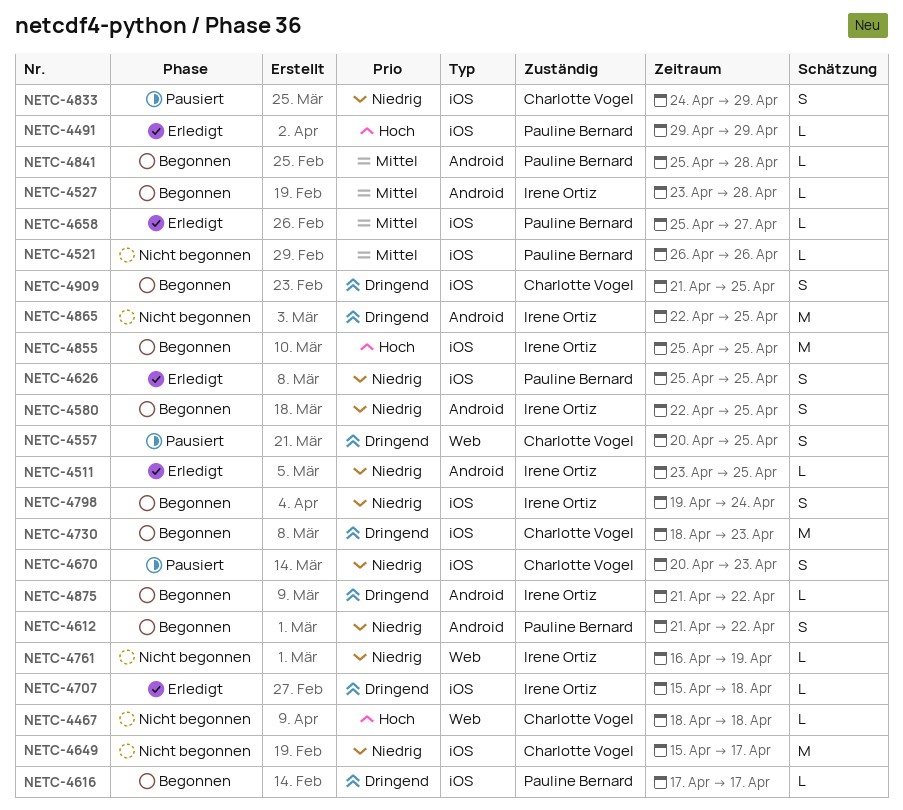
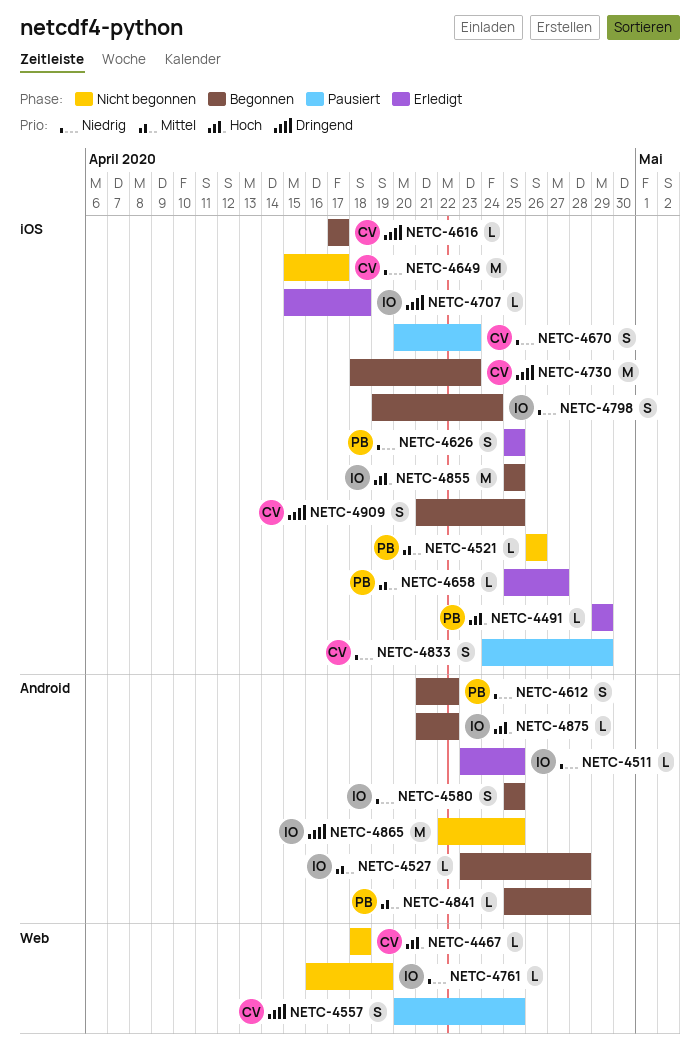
NETC-4580, start: Apr 22 -> Apr 25
NETC-4616, owner: Pauline Bernard -> Charlotte Vogel
NETC-4875, priority: Dringend -> Hoch

